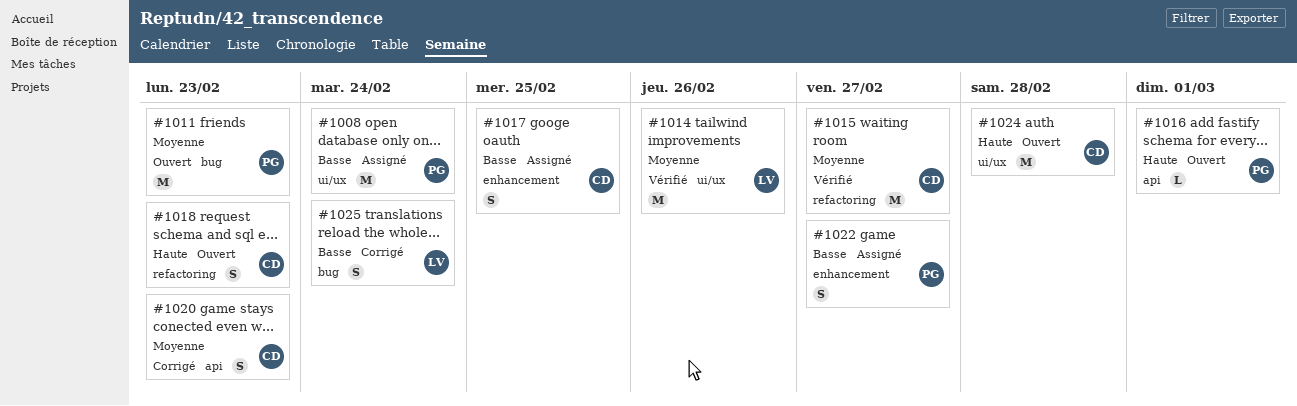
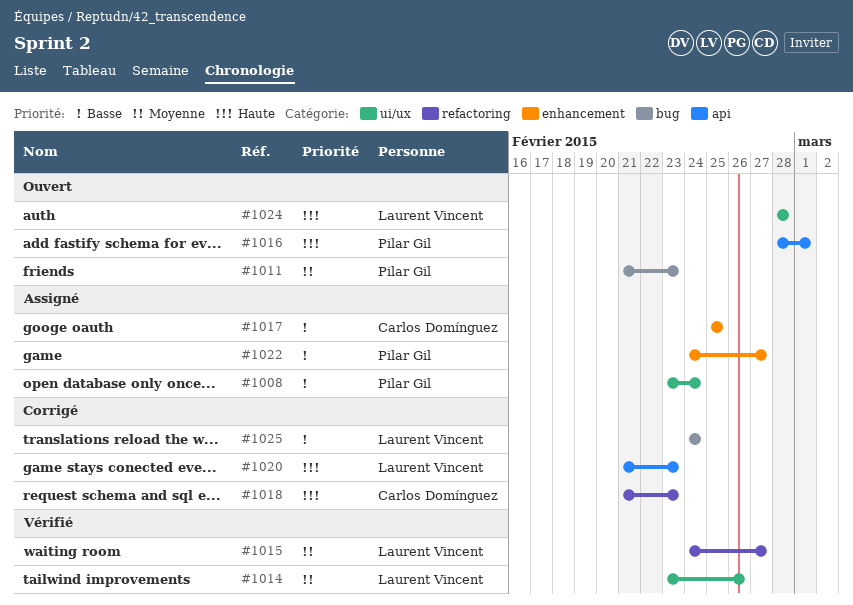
#1015, owner: Carlos Domínguez -> Laurent Vincent
#1018, status: Ouvert -> Corrigé
#1020, owner: Carlos Domínguez -> Laurent Vincent
#1020, priority: Moyenne -> Haute
#1024, owner: Carlos Domínguez -> Laurent Vincent

